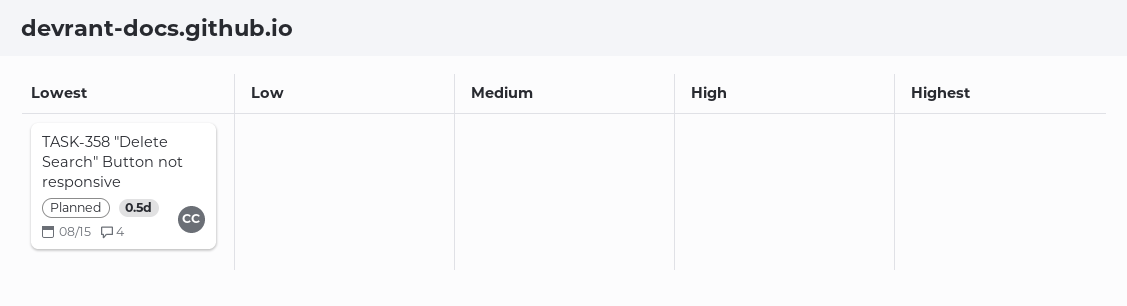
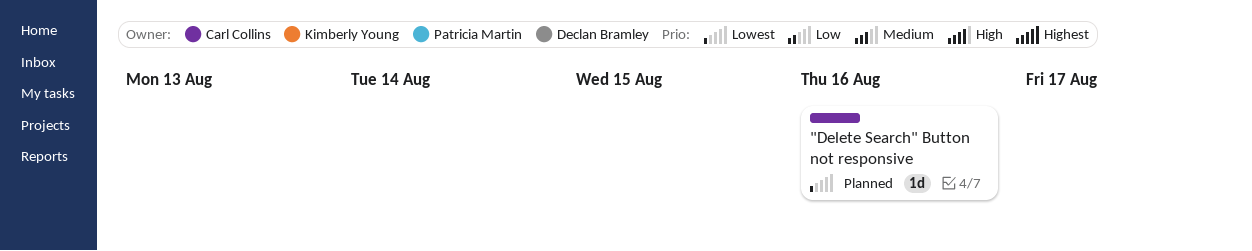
"Delete Search" Button not responsive, estimate: 0.5d -> 1d
"Delete Search" Button not responsive, due: Aug 15 -> Aug 16

